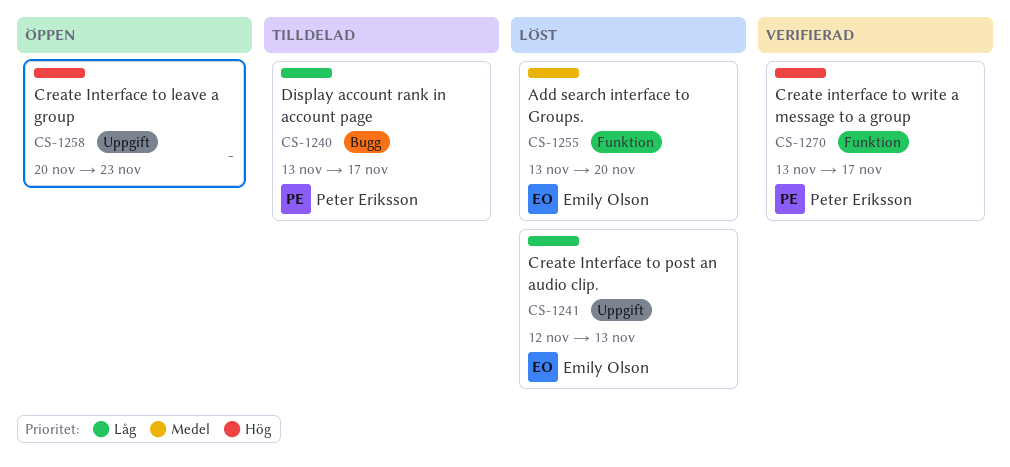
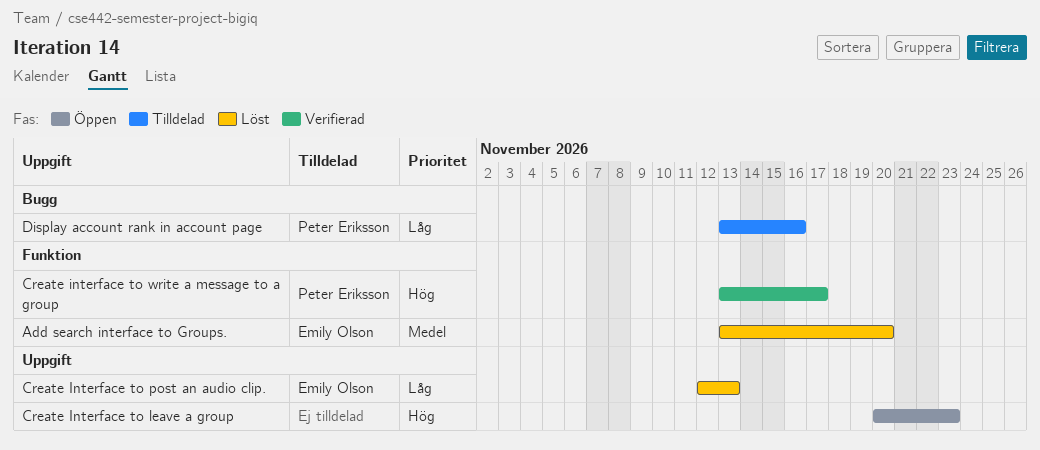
Display account rank in account page, due: Nov 17 -> Nov 16

